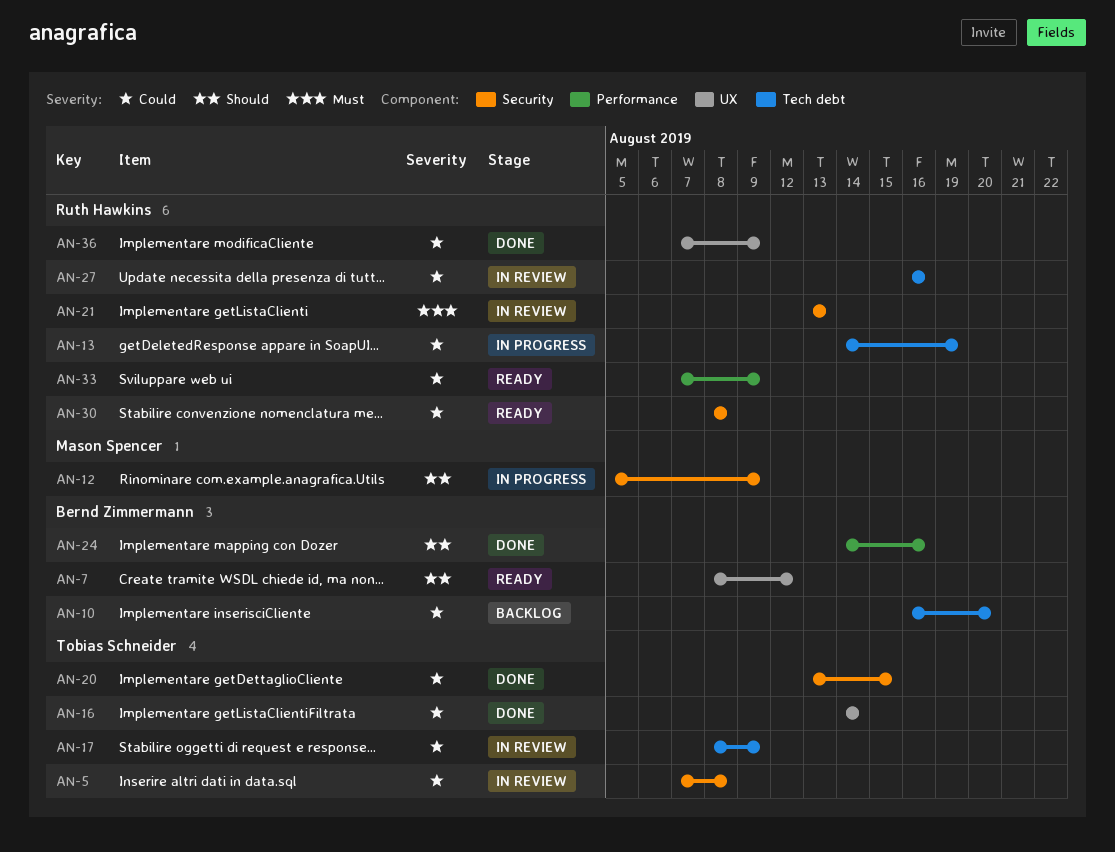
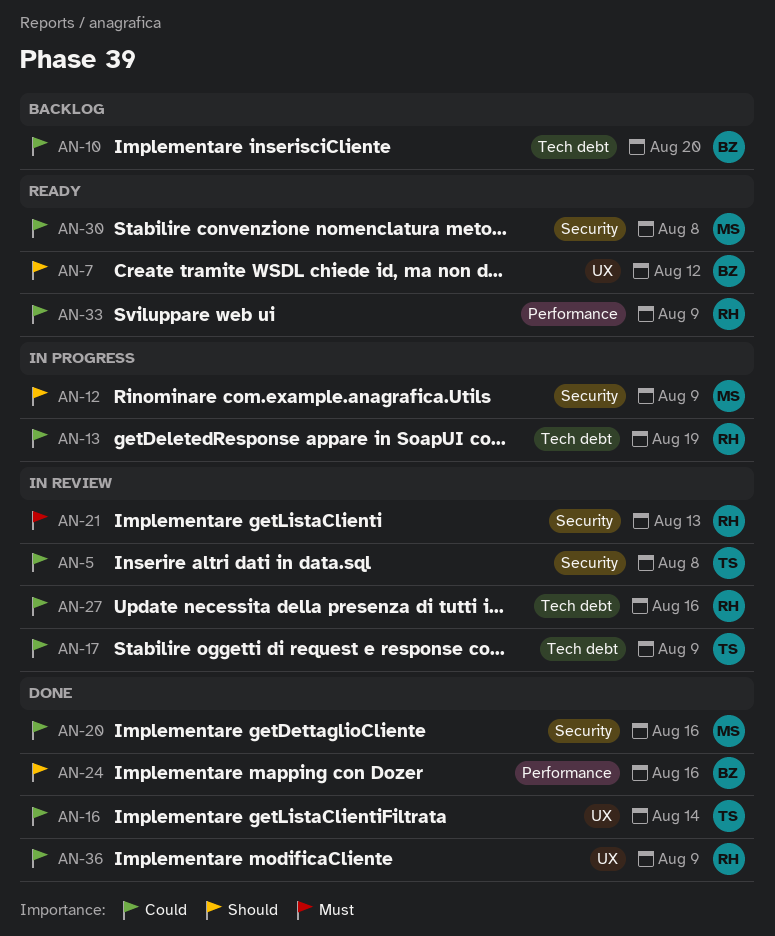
AN-20, owner: Tobias Schneider -> Mason Spencer
AN-20, due: Aug 15 -> Aug 16
AN-30, owner: Ruth Hawkins -> Mason Spencer

